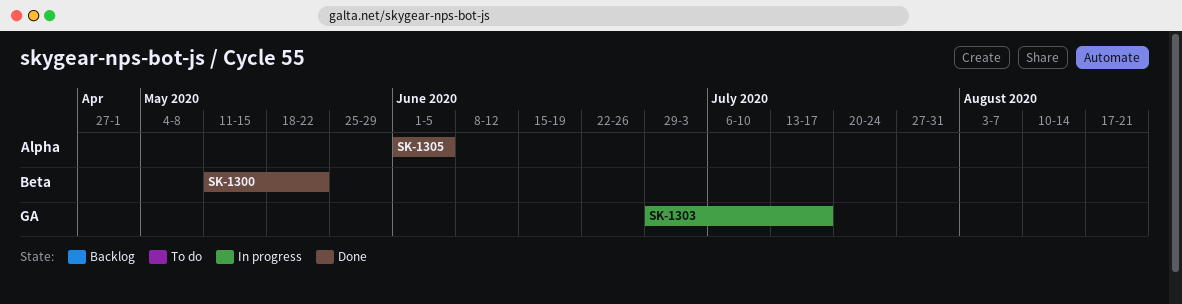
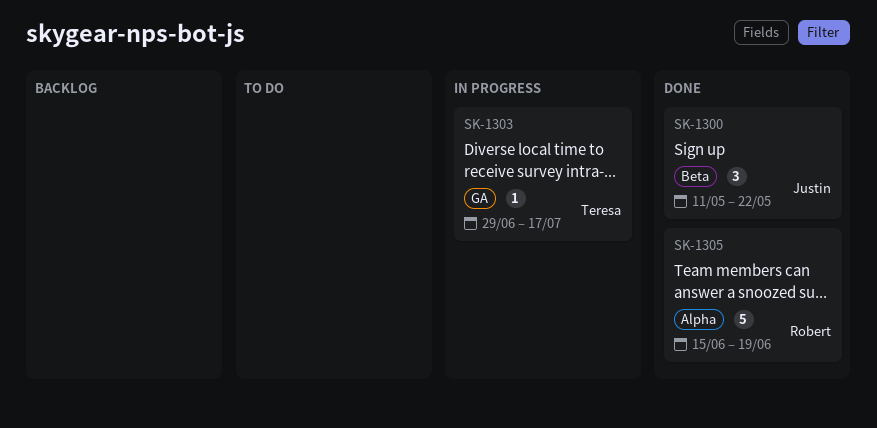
SK-1305, start: Jun 1 -> Jun 15
SK-1305, due: Jun 5 -> Jun 19

